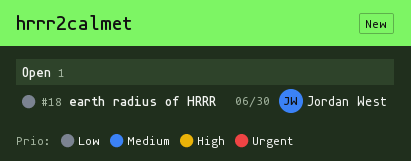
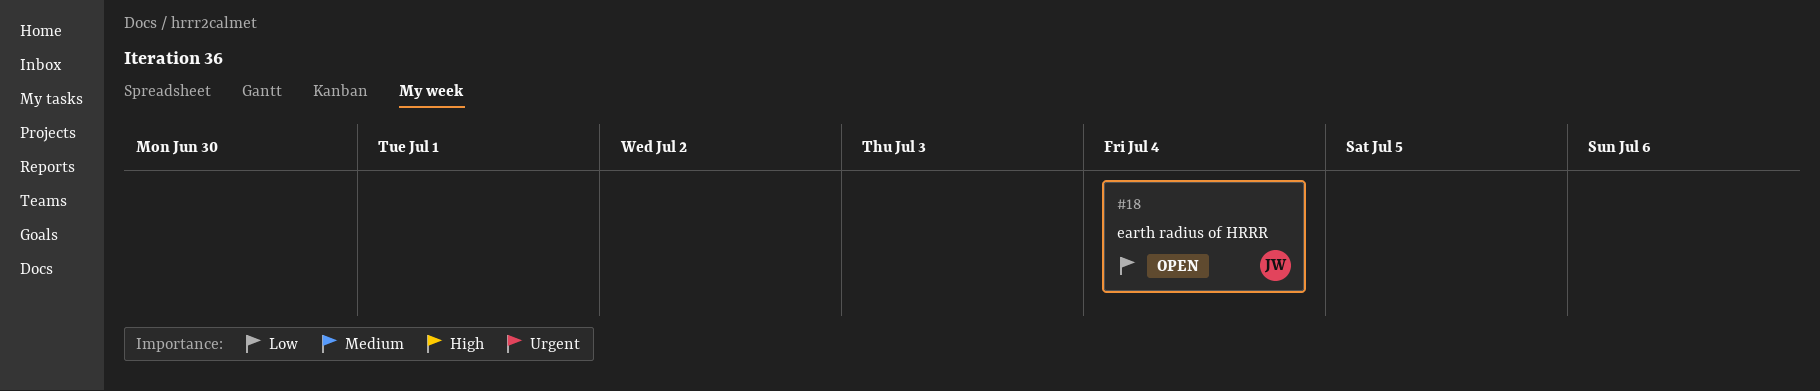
#18, due: Jun 30 -> Jul 4

